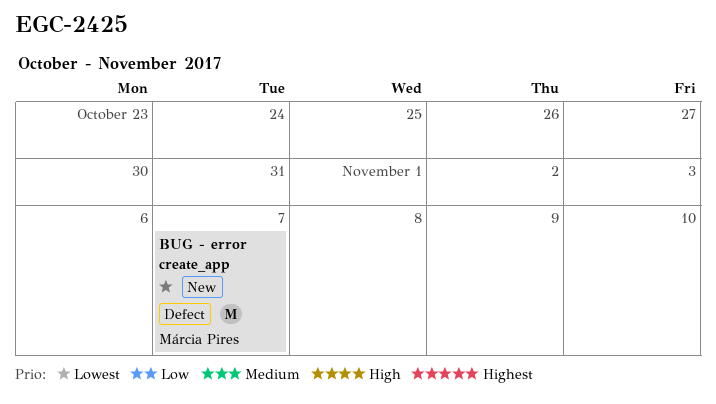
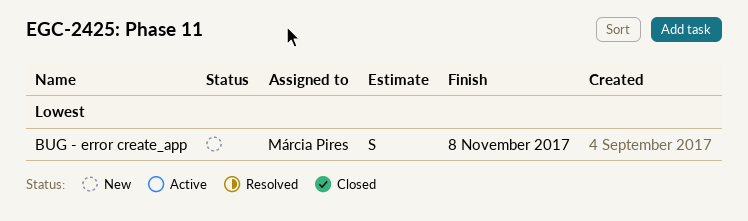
BUG - error create_app, estimate: M -> S
BUG - error create_app, due: Nov 7 -> Nov 8

